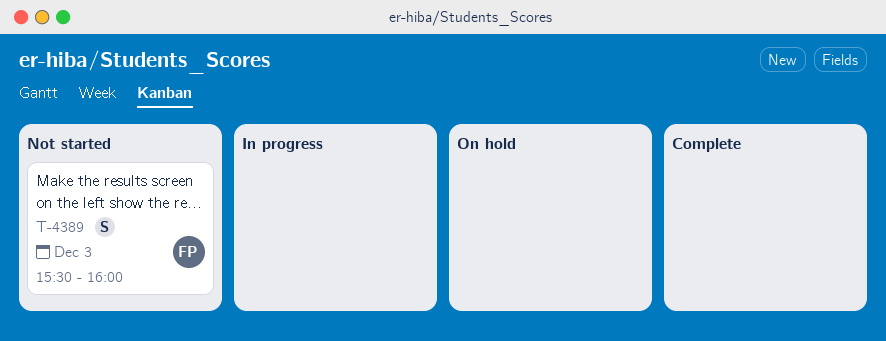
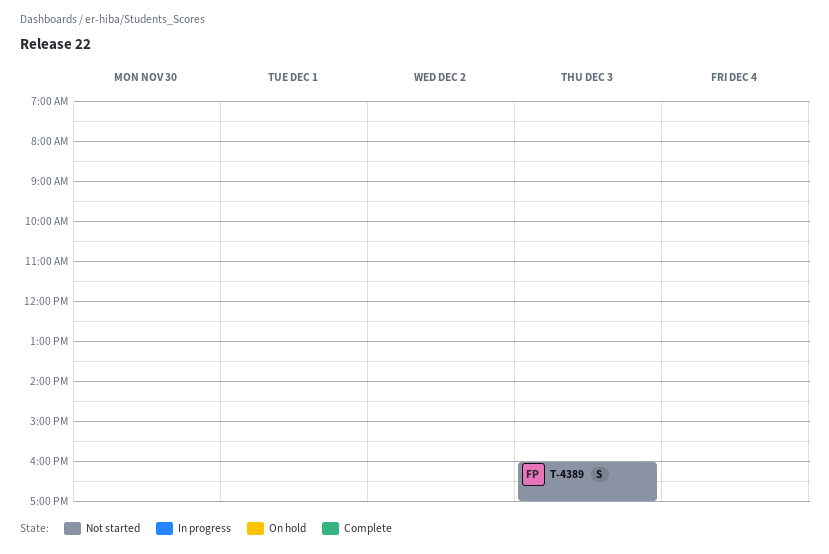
T-4389, begins: 15:30 -> 16:00
T-4389, ends: 16:00 -> 17:00

